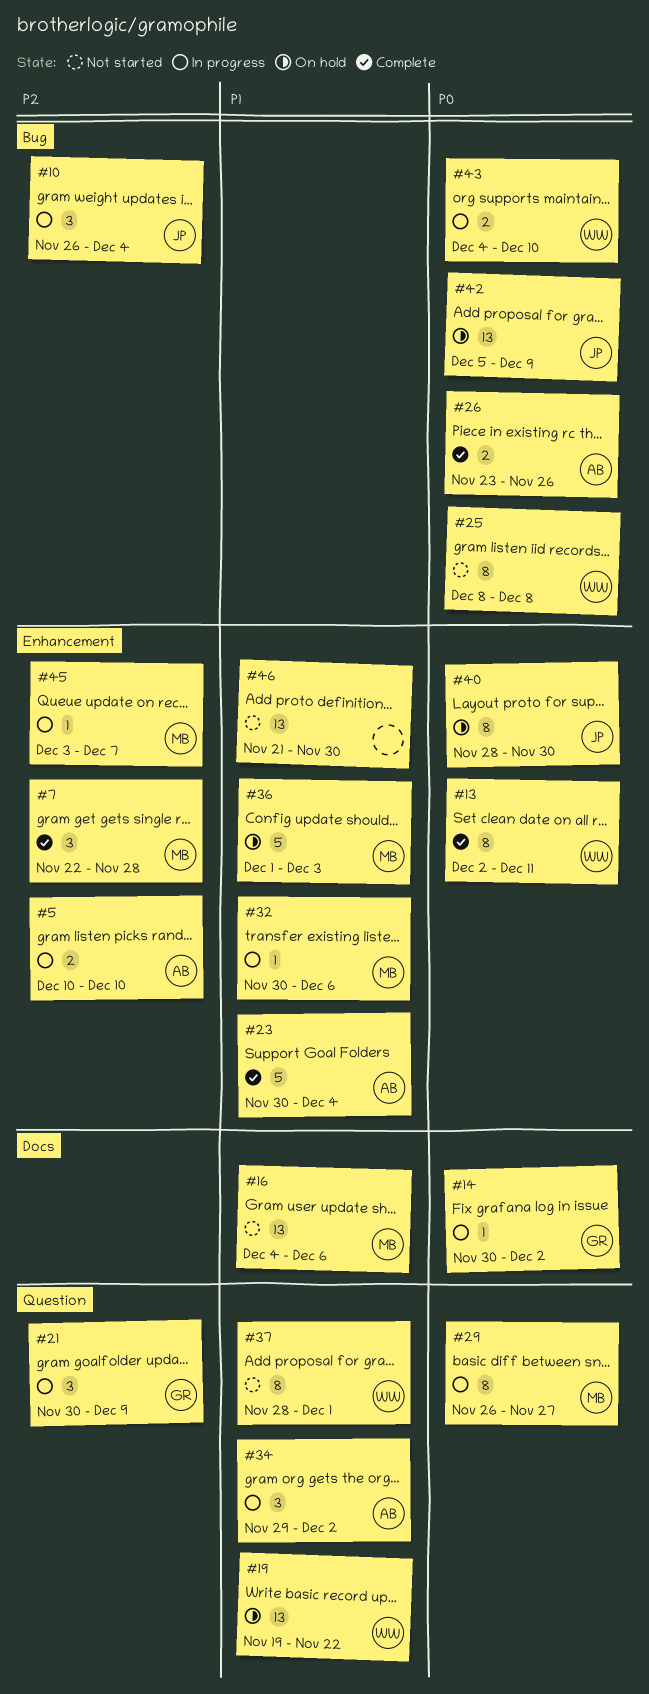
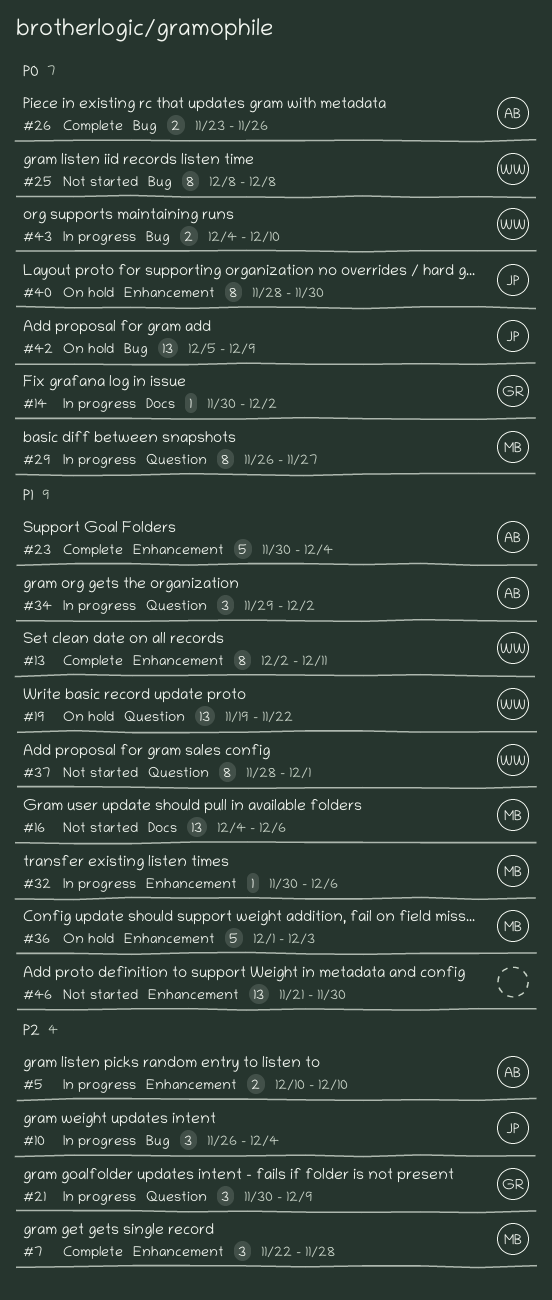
#13, priority: P0 -> P1
#45: present -> none

